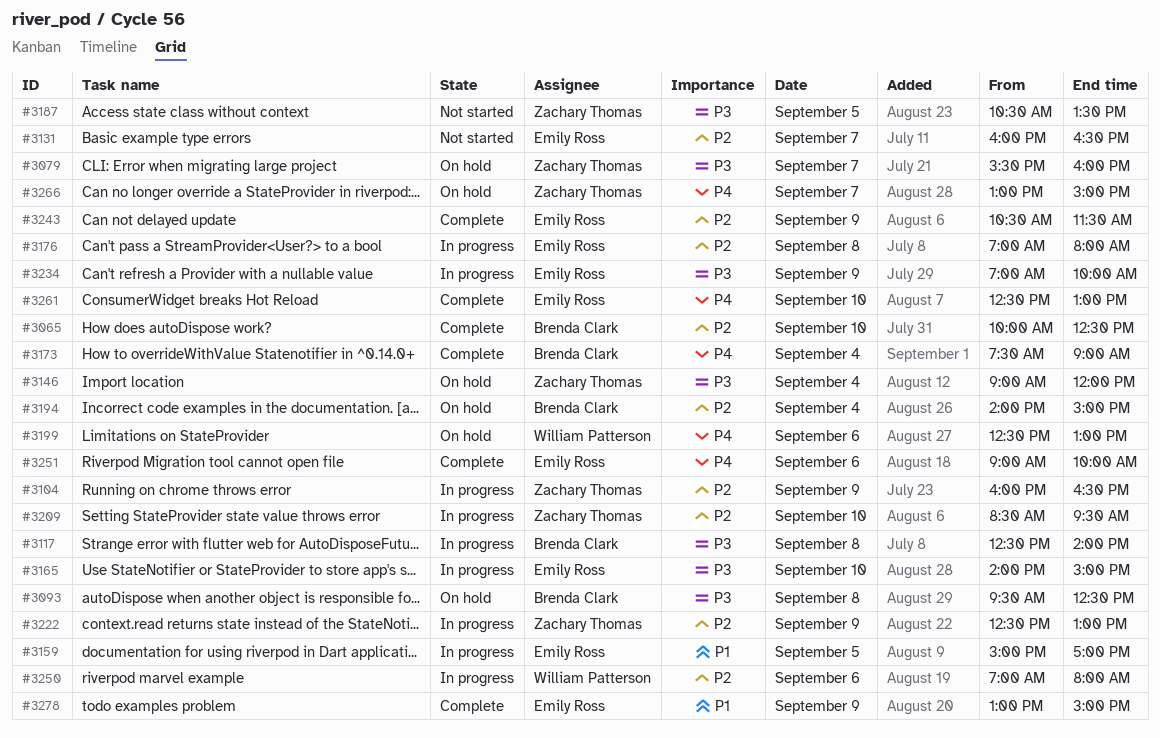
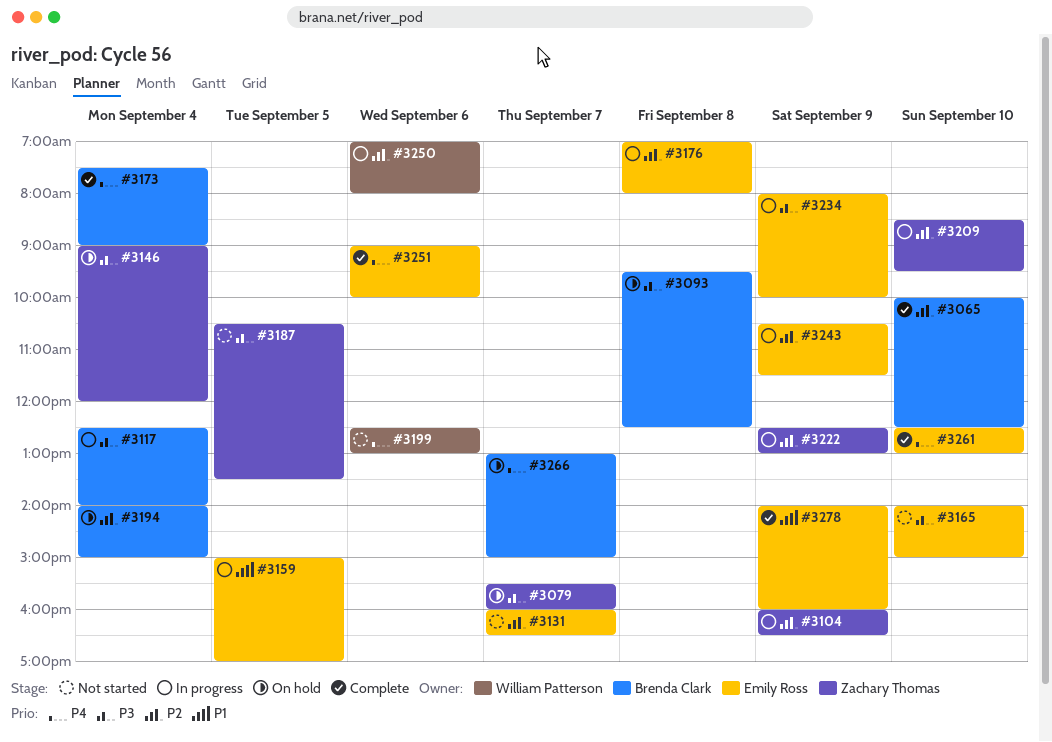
#3117, day: Sep 8 -> Sep 4
#3165, status: In progress -> Not started
#3199, status: On hold -> Not started
#3234, begins: 07:00 -> 08:00
#3243, status: Complete -> In progress
#3266, owner: Zachary Thomas -> Brenda Clark
#3278, begins: 13:00 -> 14:00
#3278, ends: 15:00 -> 16:00

